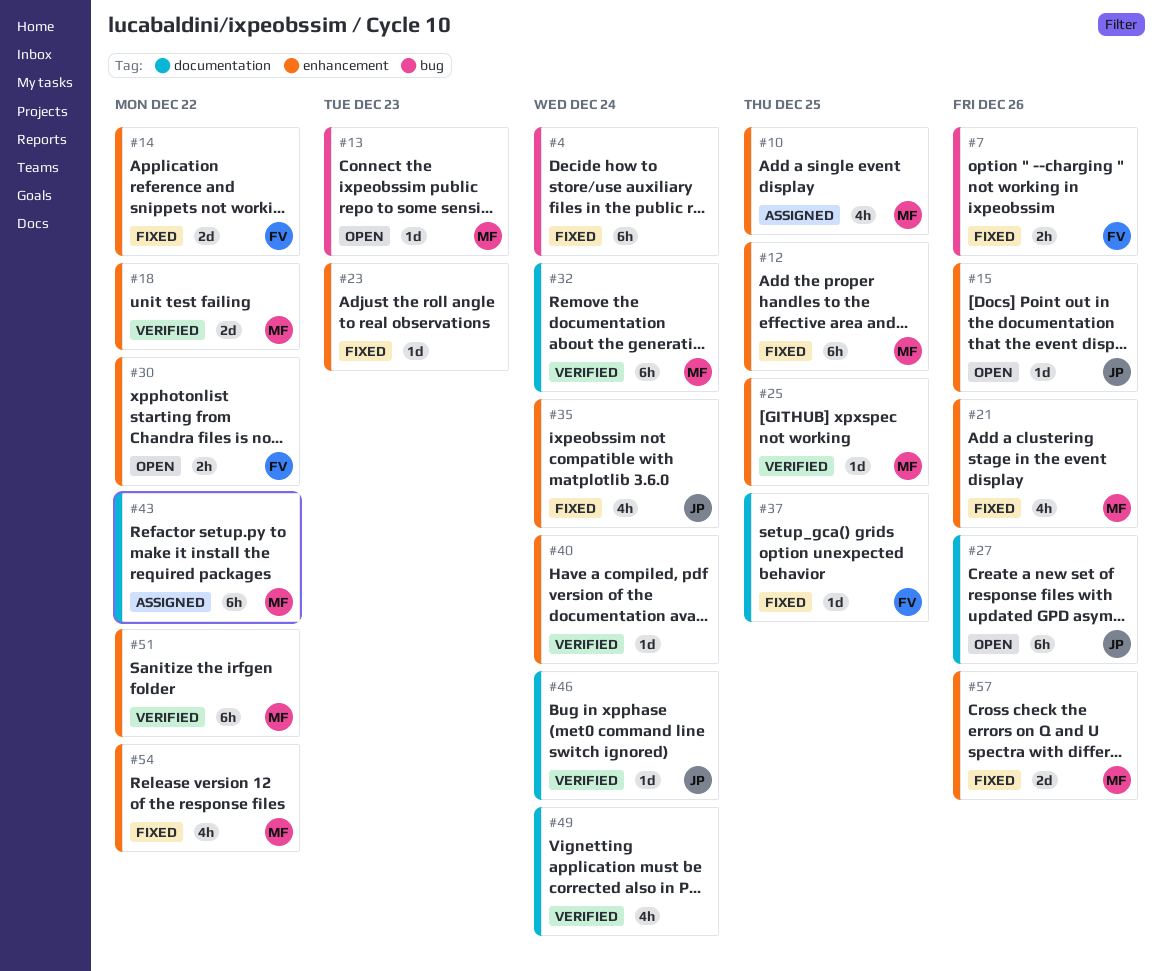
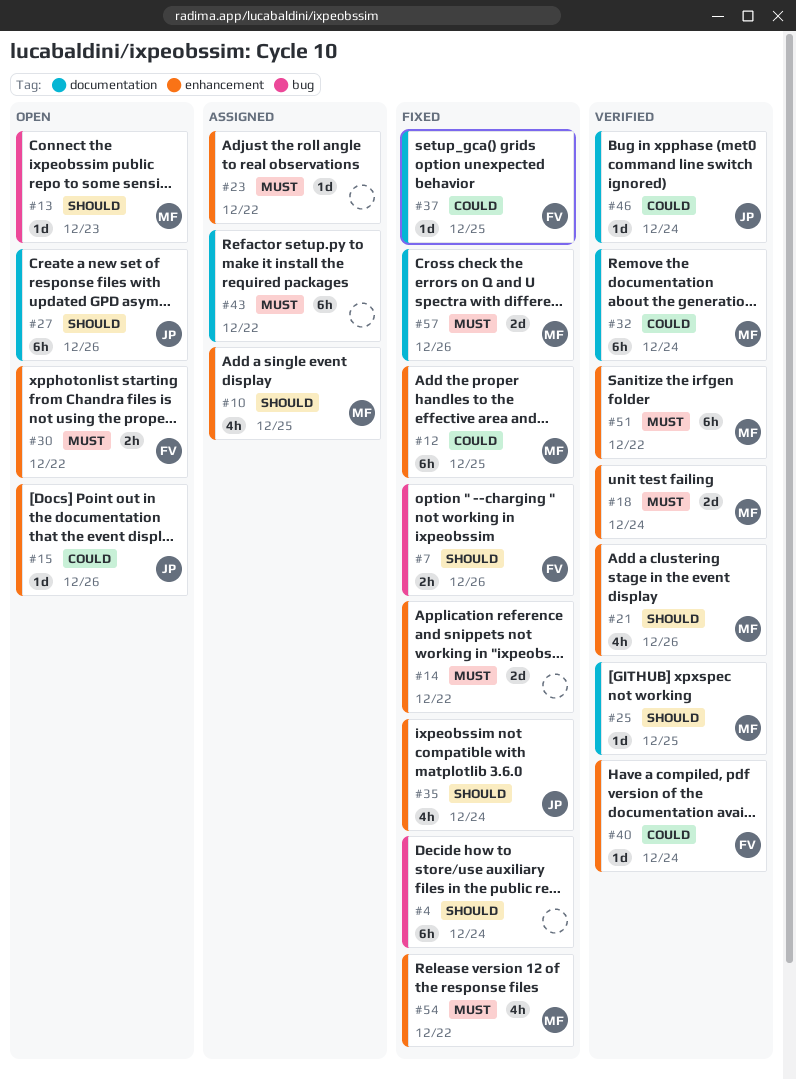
#14, owner: FV -> none
#18, due: Dec 22 -> Dec 24
#21, status: Fixed -> Verified
#23, status: Fixed -> Assigned
#23, due: Dec 23 -> Dec 22
#25, label: enhancement -> documentation
#40, owner: none -> FV
#43, owner: MF -> none
#49: present -> none
#57, label: enhancement -> documentation

